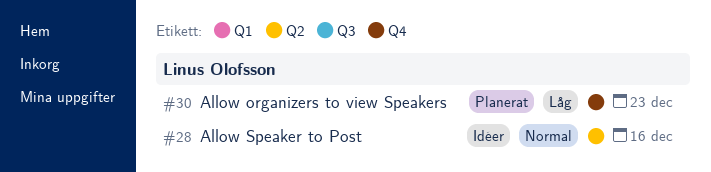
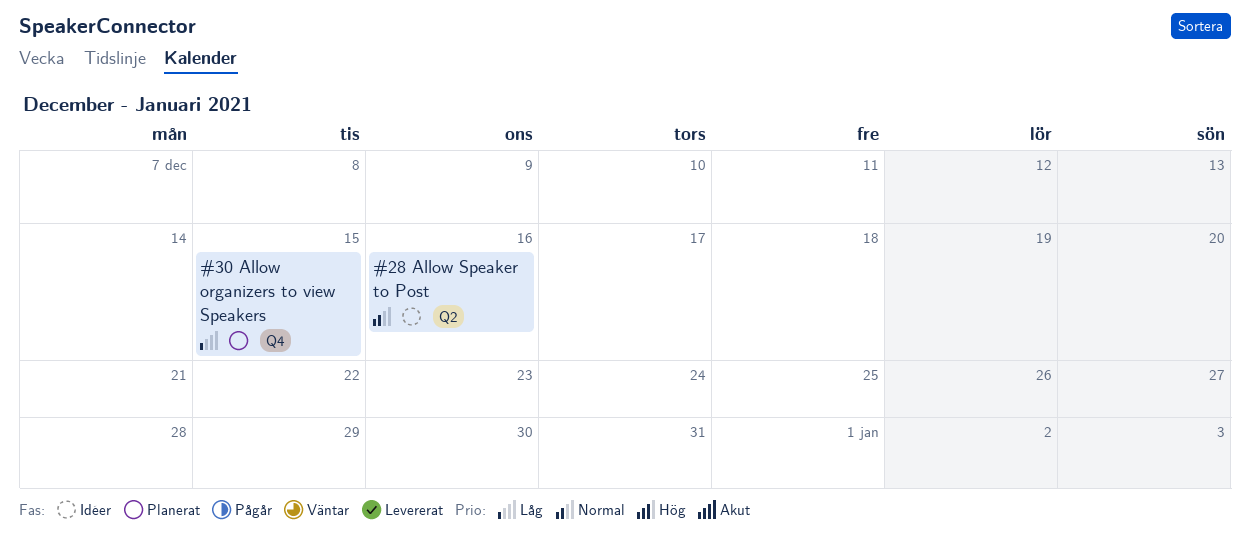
#30, due: Dec 23 -> Dec 15

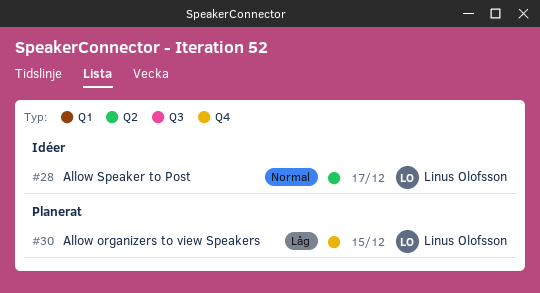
#28, due: Dec 16 -> Dec 17

